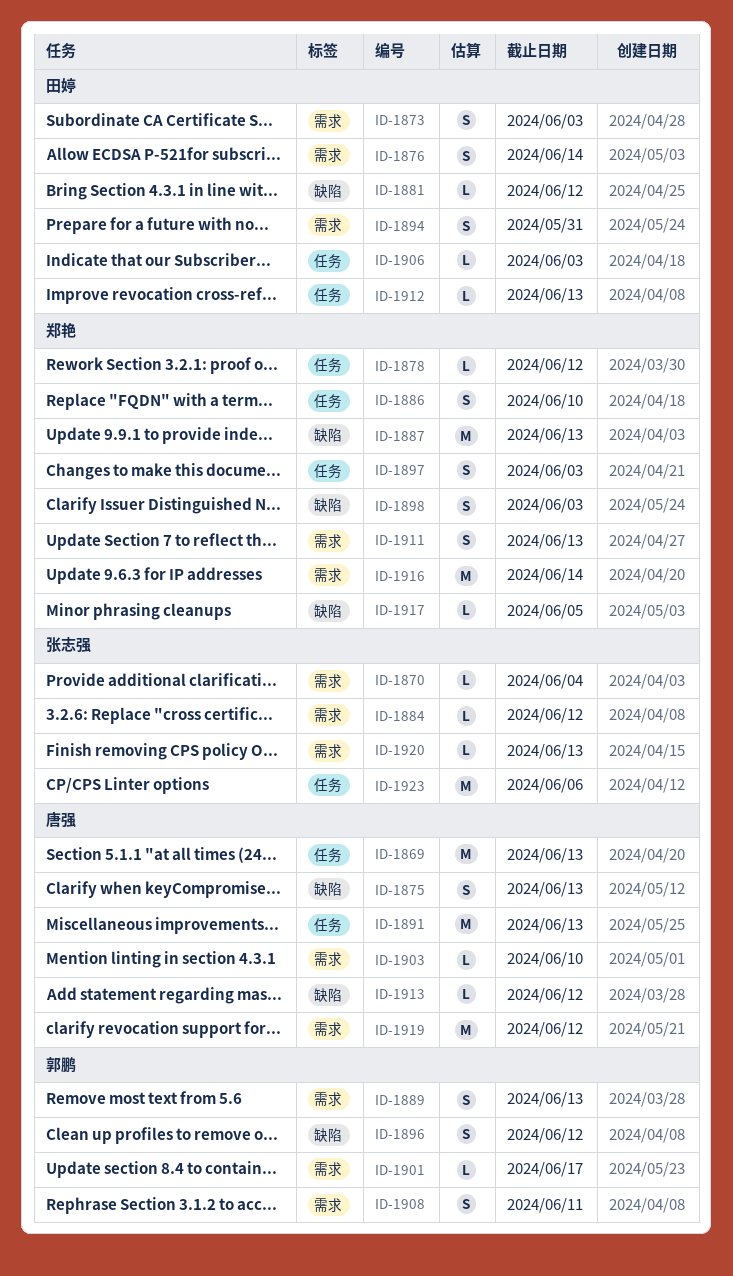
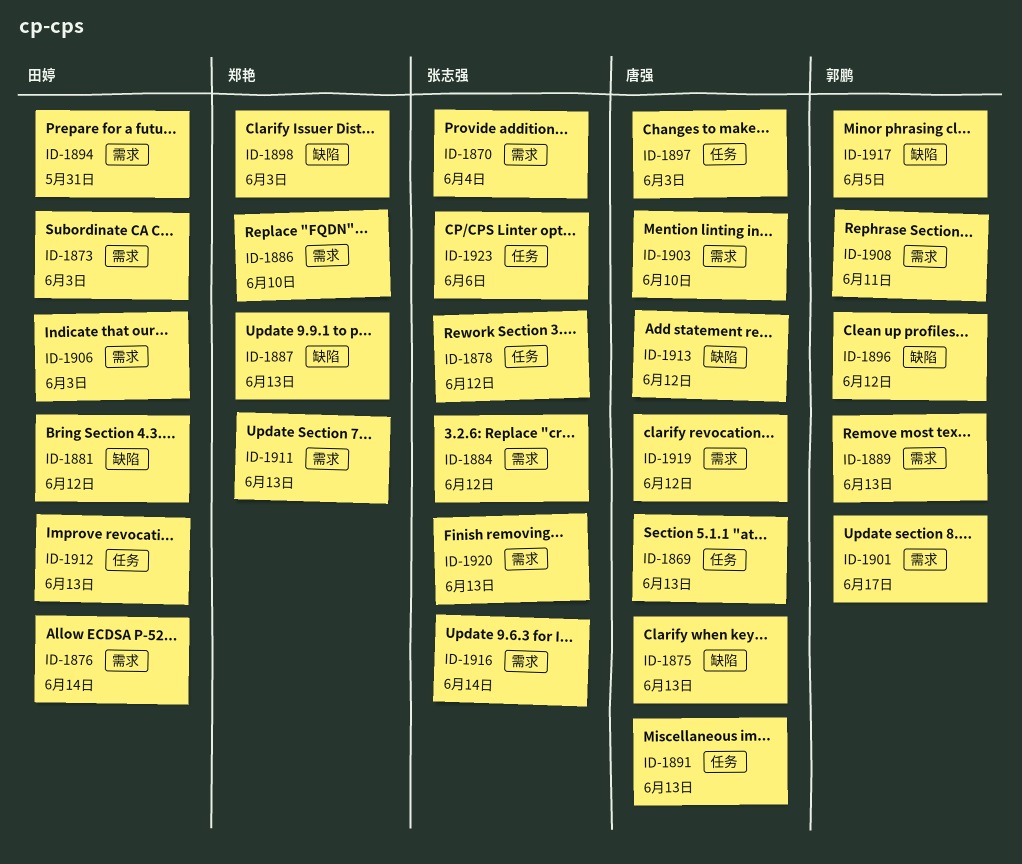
ID-1878, owner: 郑艳 -> 张志强
ID-1886, label: 任务 -> 需求
ID-1897, owner: 郑艳 -> 唐强
ID-1906, label: 任务 -> 需求
ID-1916, owner: 郑艳 -> 张志强
ID-1917, owner: 郑艳 -> 郭鹏

